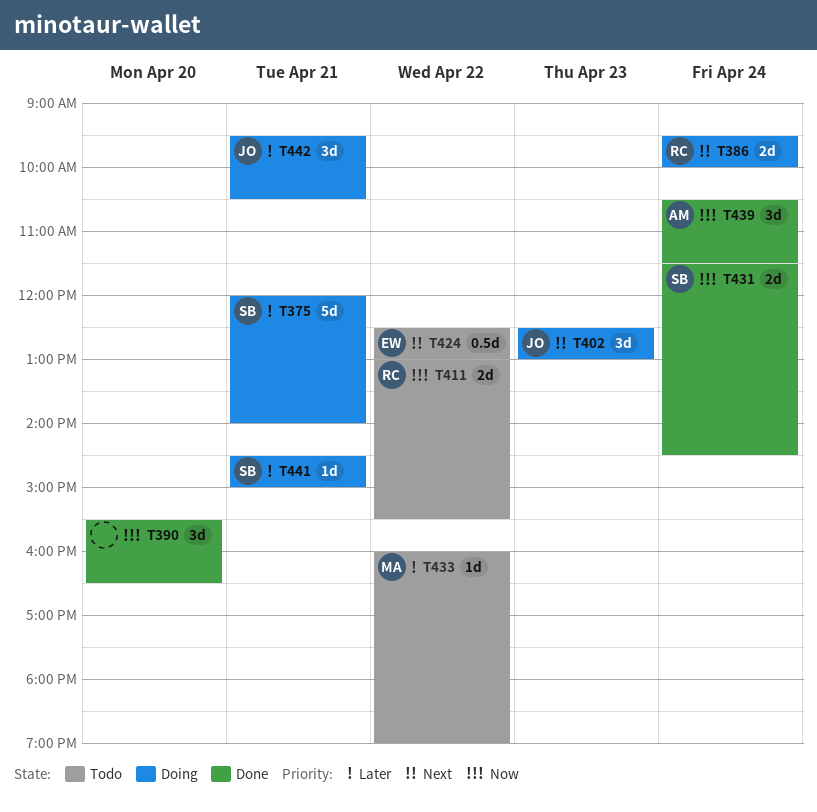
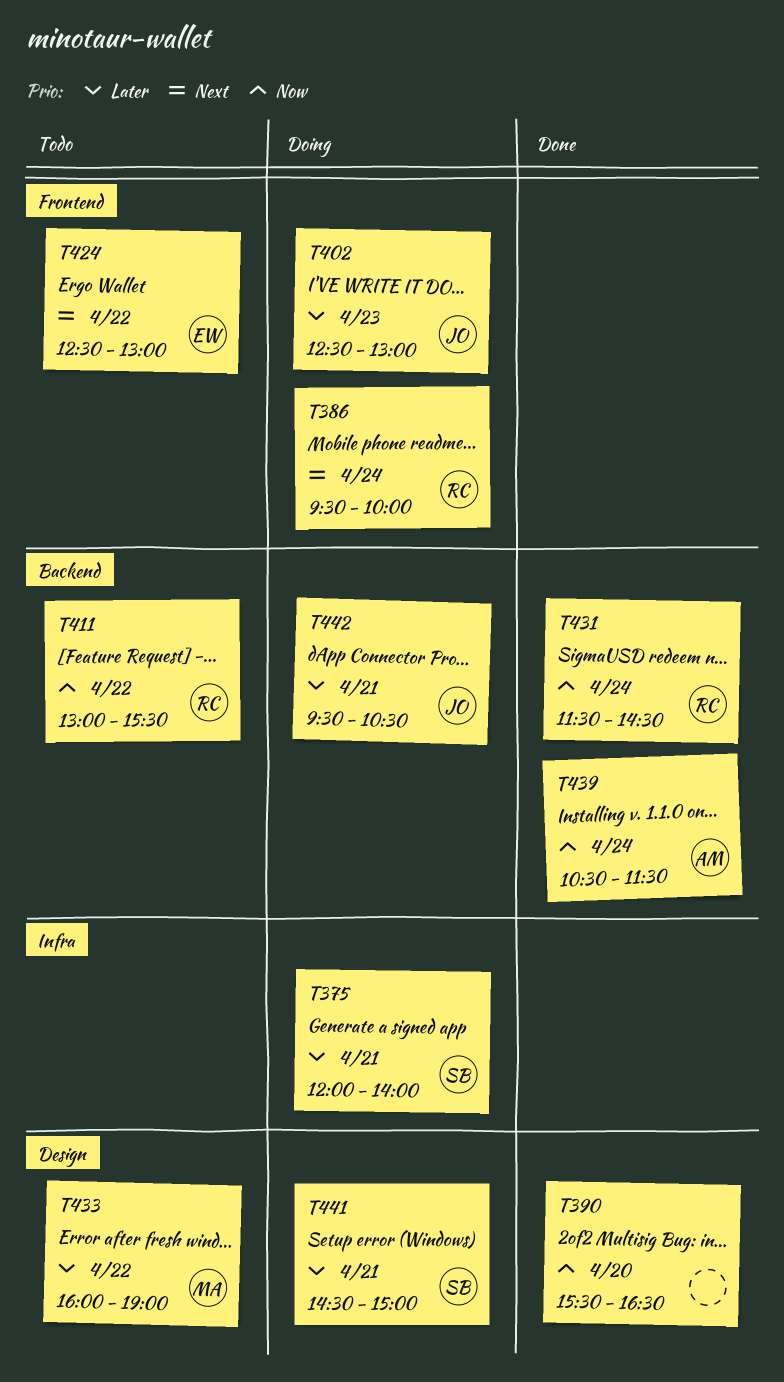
T402, priority: Next -> Later
T431, owner: SB -> RC

